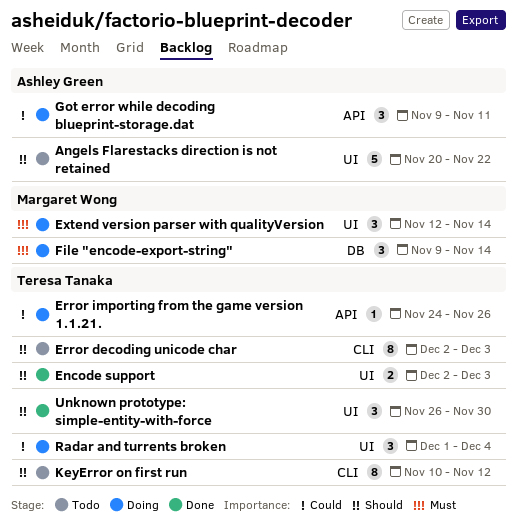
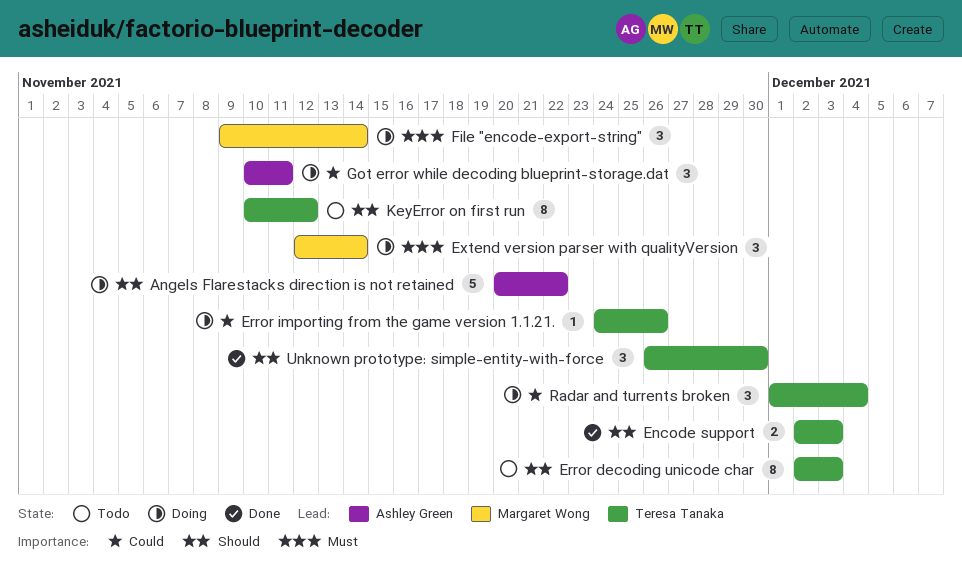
Angels Flarestacks direction is not retained, status: Todo -> Doing
Got error while decoding blueprint-storage.dat, start: Nov 9 -> Nov 10

